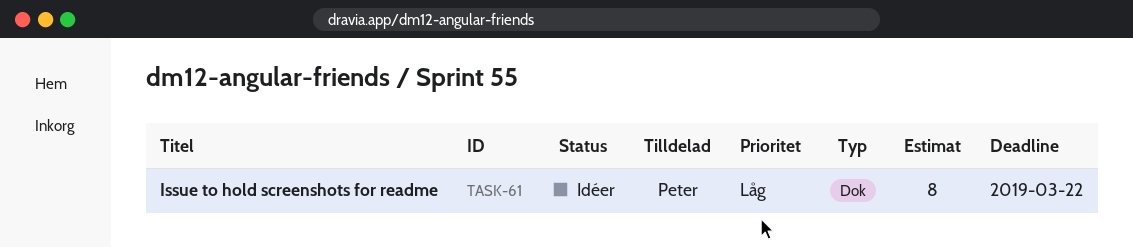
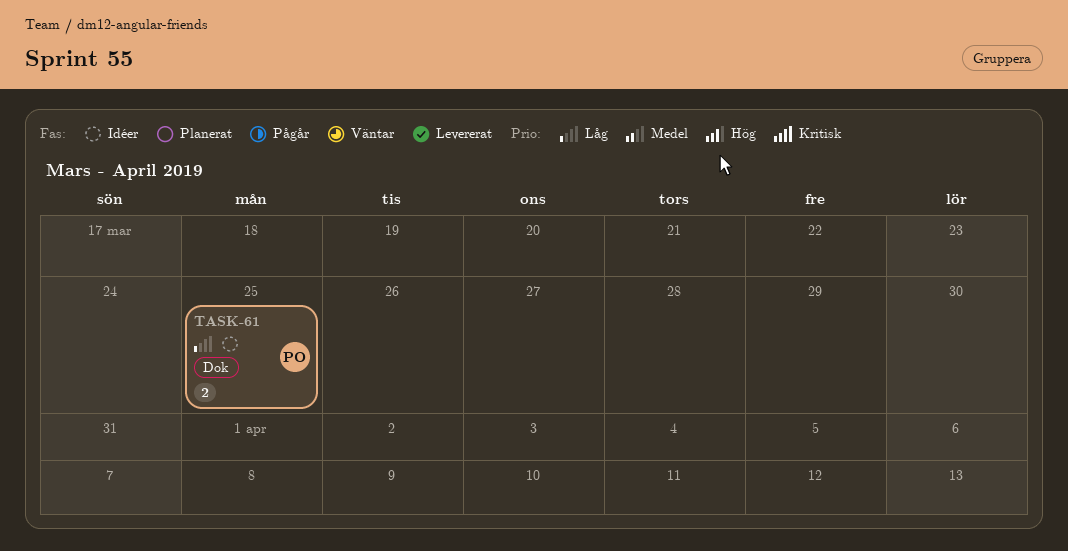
TASK-61, estimate: 8 -> 2
TASK-61, due: Mar 22 -> Mar 25

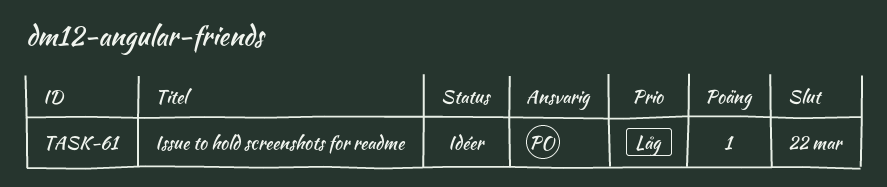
TASK-61, estimate: 2 -> 1
TASK-61, due: Mar 25 -> Mar 22

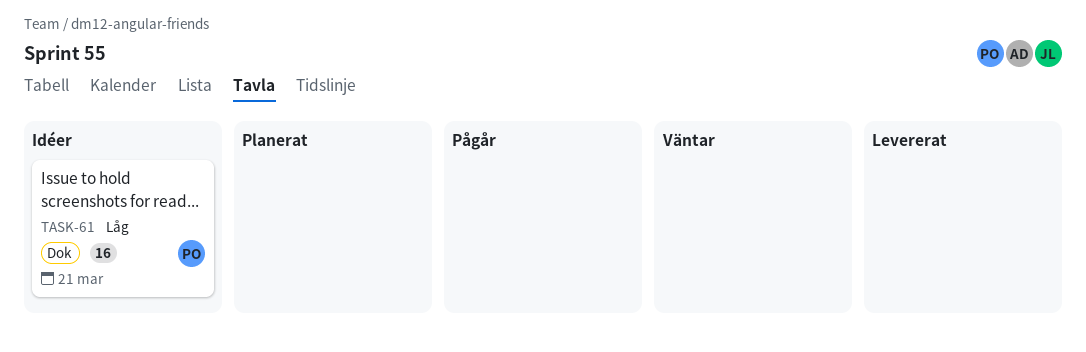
TASK-61, estimate: 1 -> 16
TASK-61, due: Mar 22 -> Mar 21

